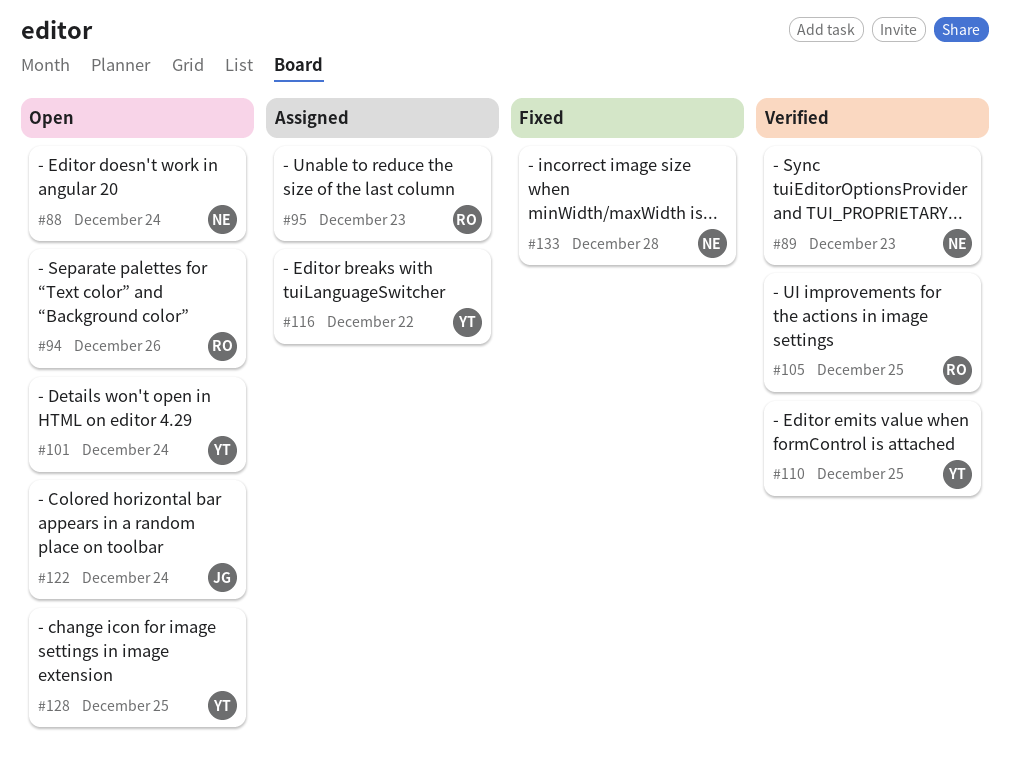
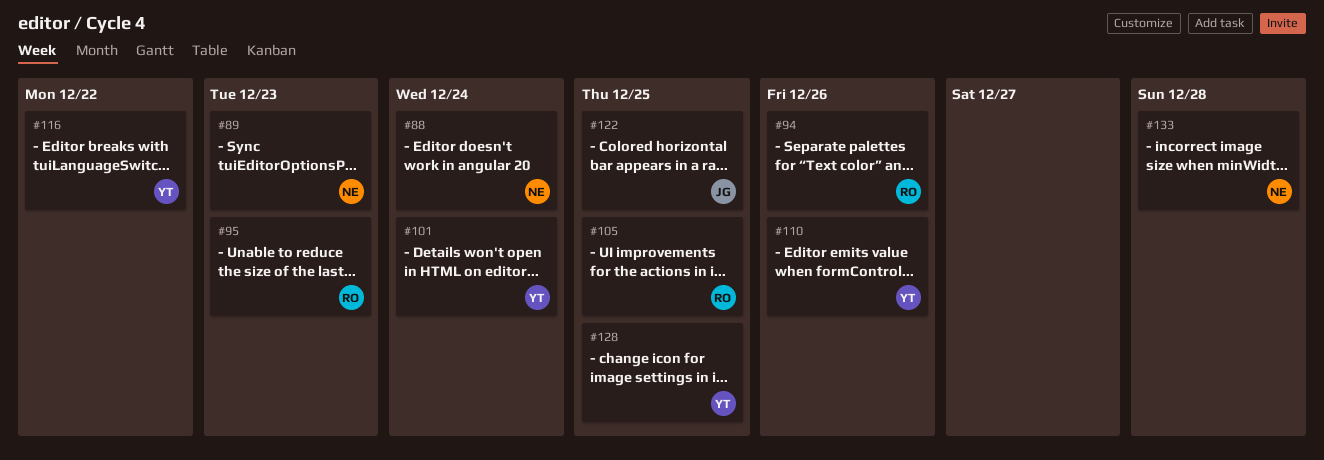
#110, due: Dec 25 -> Dec 26
#122, due: Dec 24 -> Dec 25

